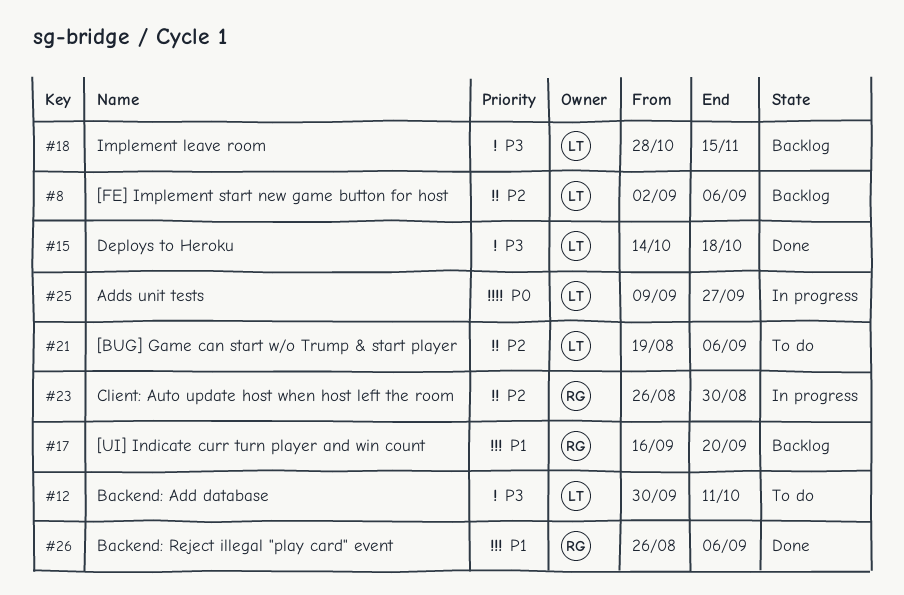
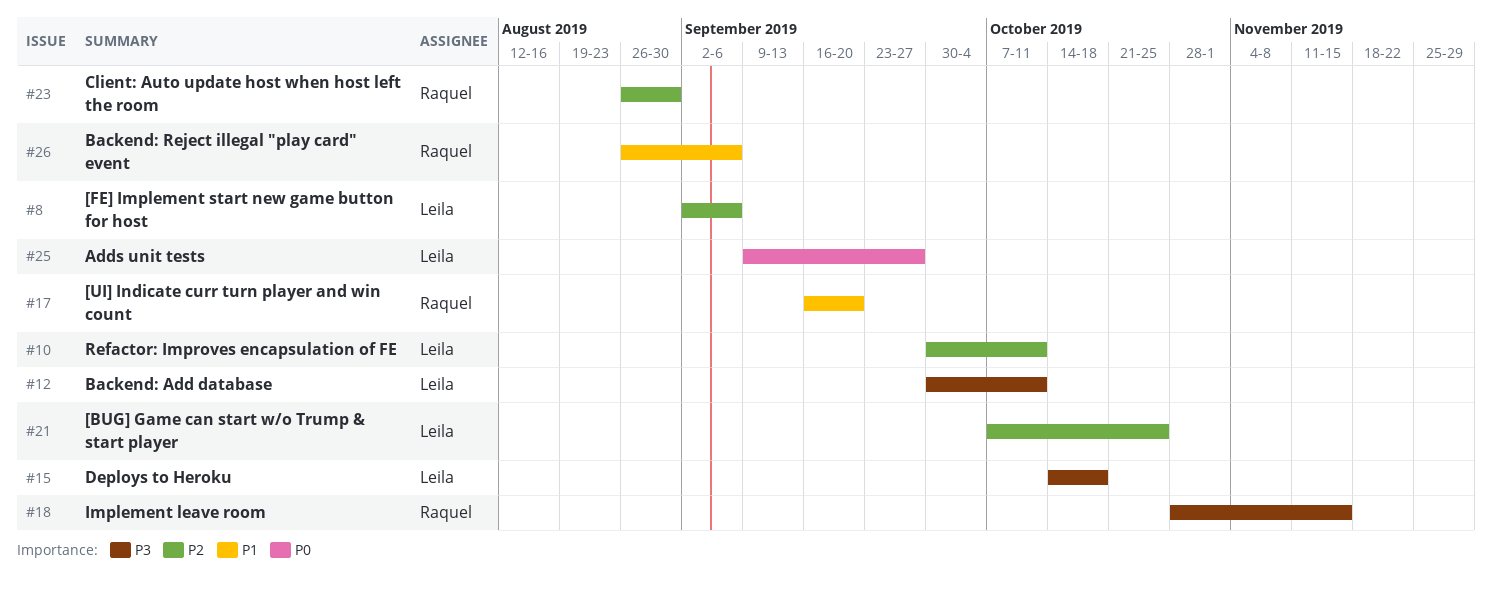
#10: none -> present
#18, owner: Leila -> Raquel
#21, start: Aug 19 -> Oct 7
#21, due: Sep 6 -> Oct 25

